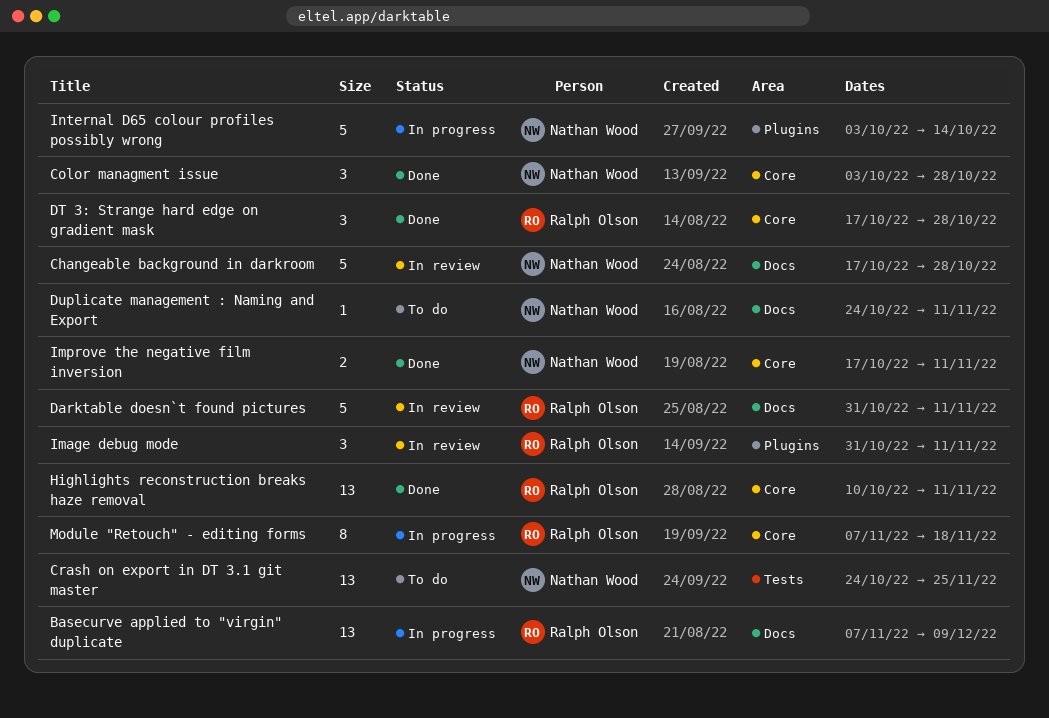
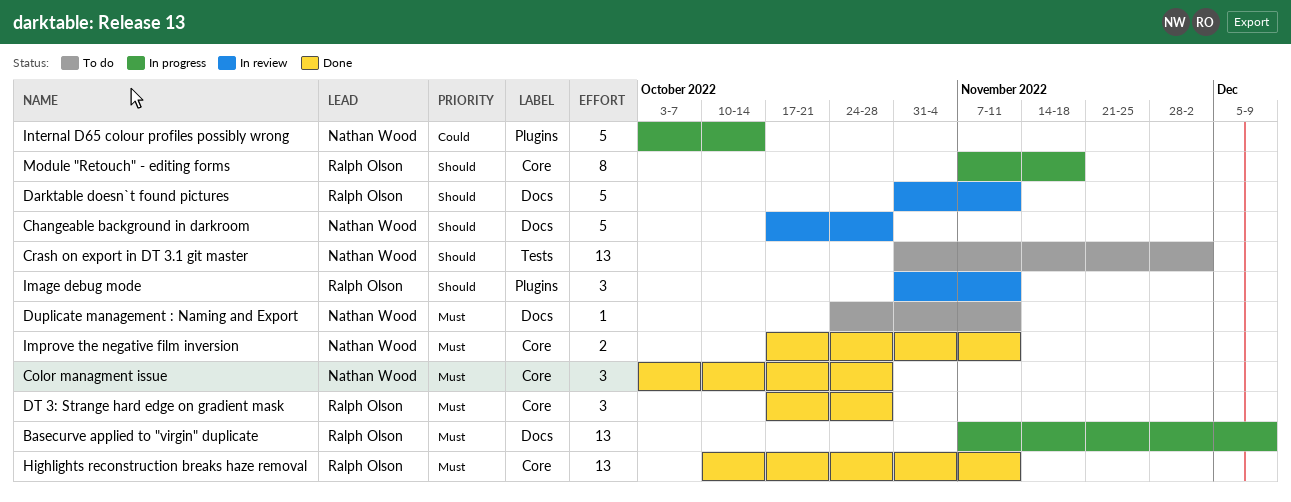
Crash on export in DT 3.1 git master, start: Oct 24 -> Oct 31
Crash on export in DT 3.1 git master, due: Nov 25 -> Dec 2

